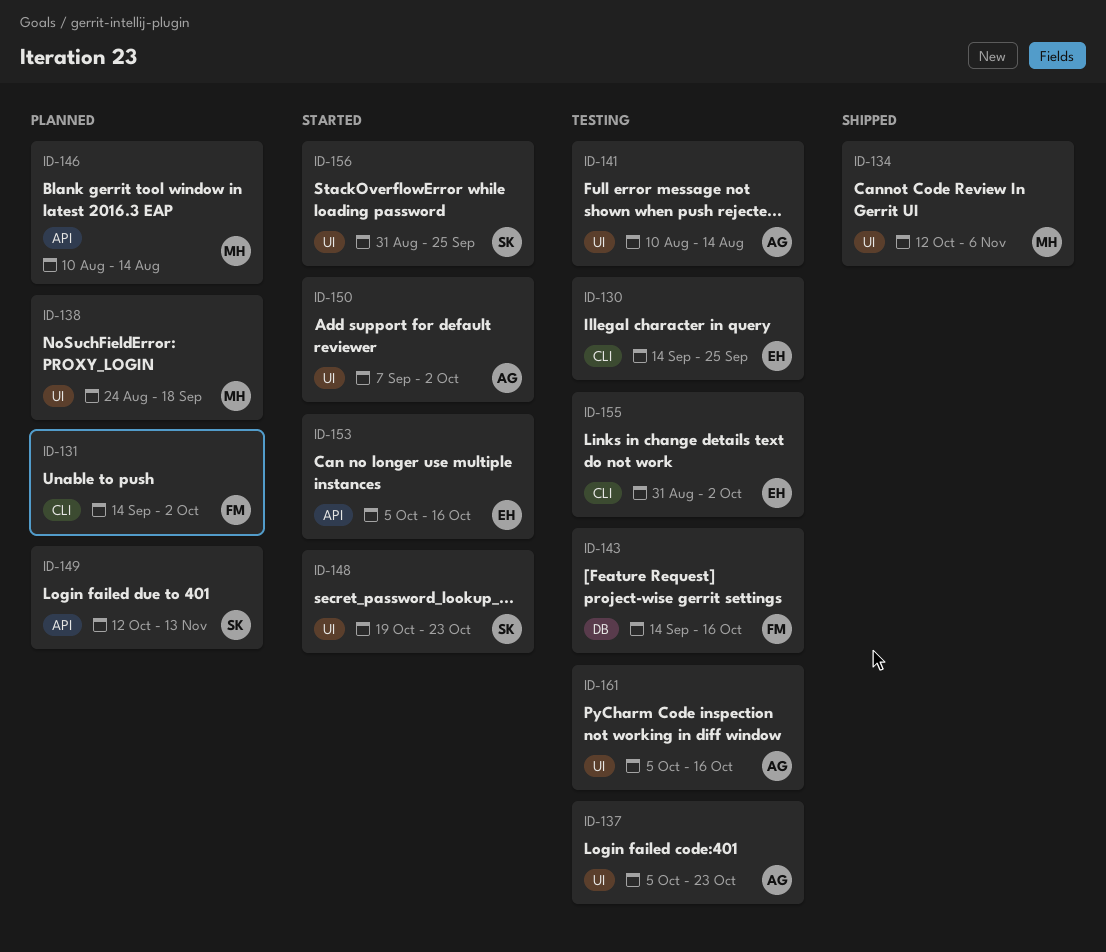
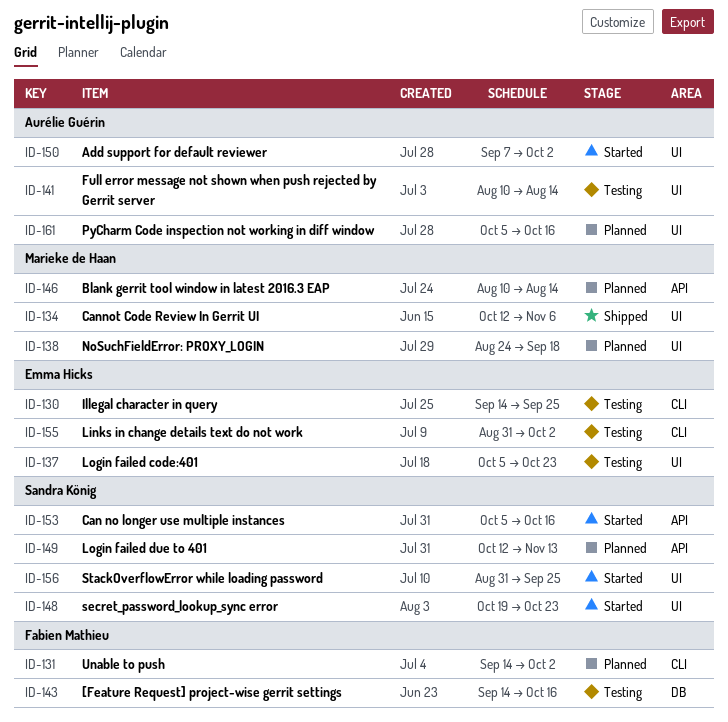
ID-137, owner: Aurélie Guérin -> Emma Hicks
ID-153, owner: Emma Hicks -> Sandra König
ID-161, status: Testing -> Planned

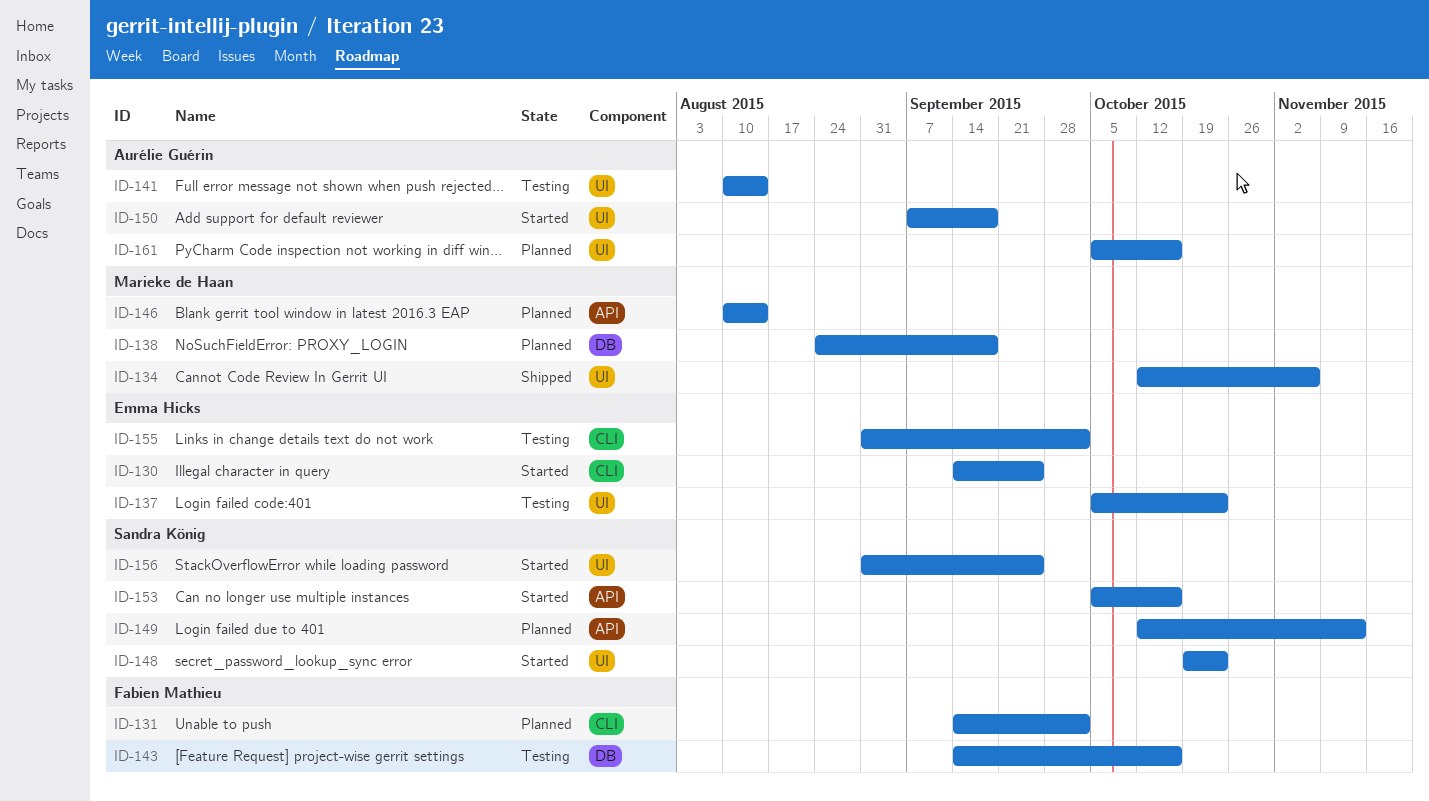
ID-130, status: Testing -> Started
ID-138, label: UI -> DB
ID-150, due: Oct 2 -> Sep 18

